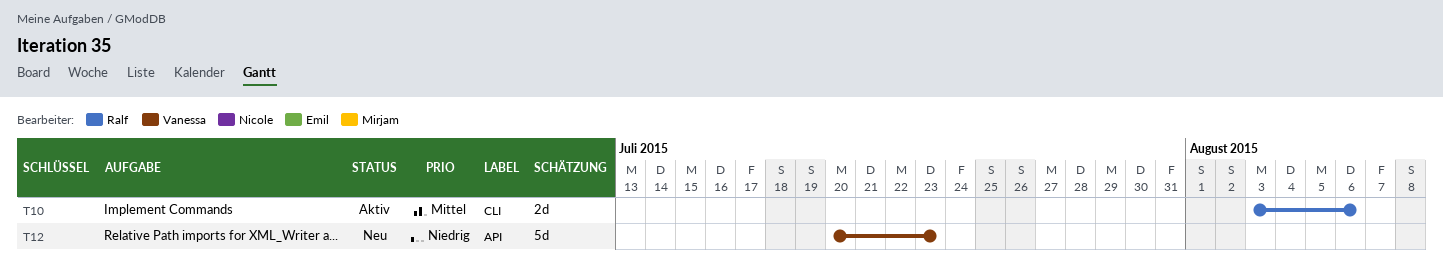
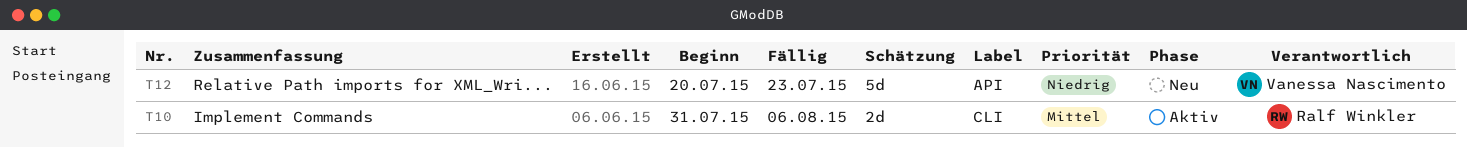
T10, start: Aug 3 -> Jul 31

